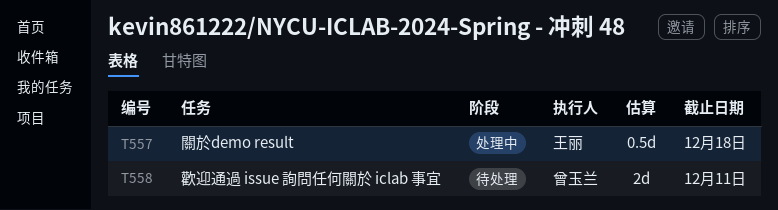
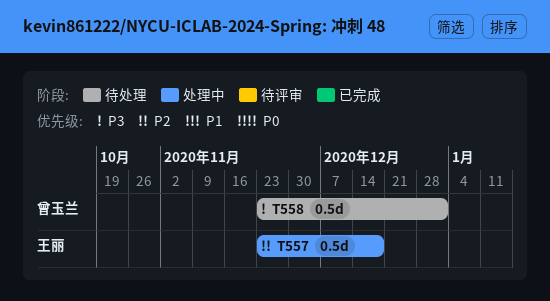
T558, estimate: 2d -> 0.5d
T558, due: Dec 11 -> Jan 1

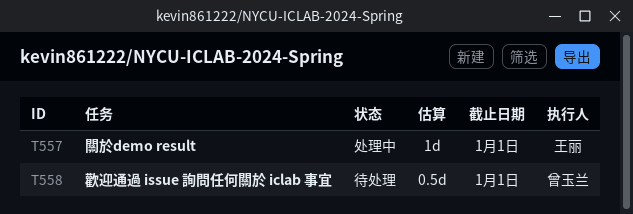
T557, estimate: 0.5d -> 1d
T557, due: Dec 18 -> Jan 1

